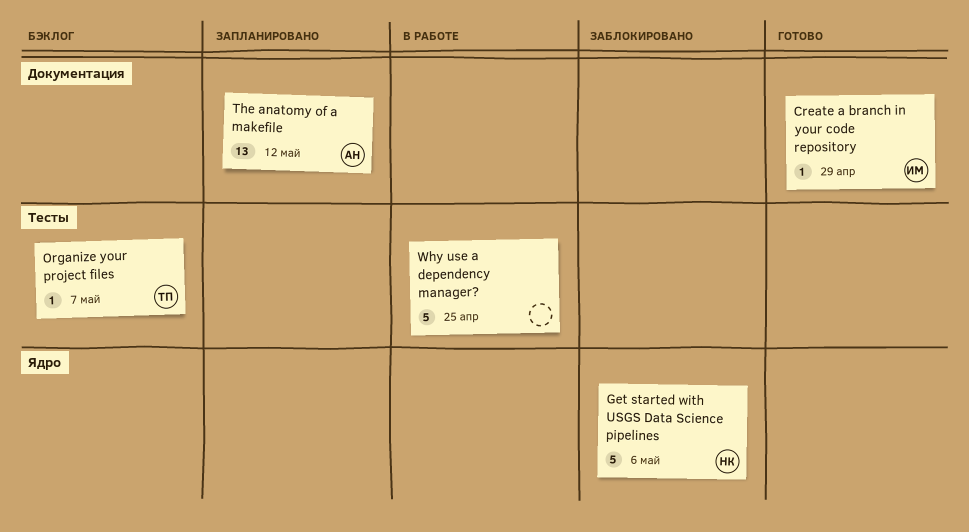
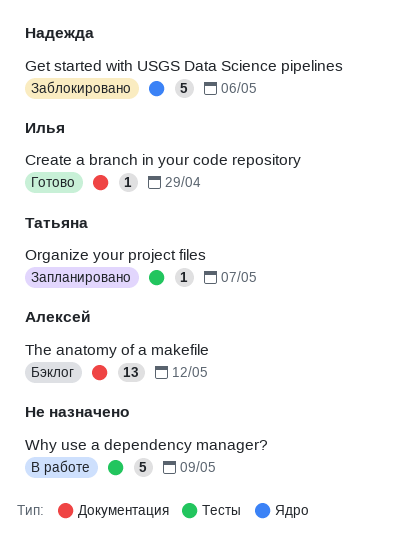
Organize your project files, status: Бэклог -> Запланировано
The anatomy of a makefile, status: Запланировано -> Бэклог
Why use a dependency manager?, due: Apr 25 -> May 9

